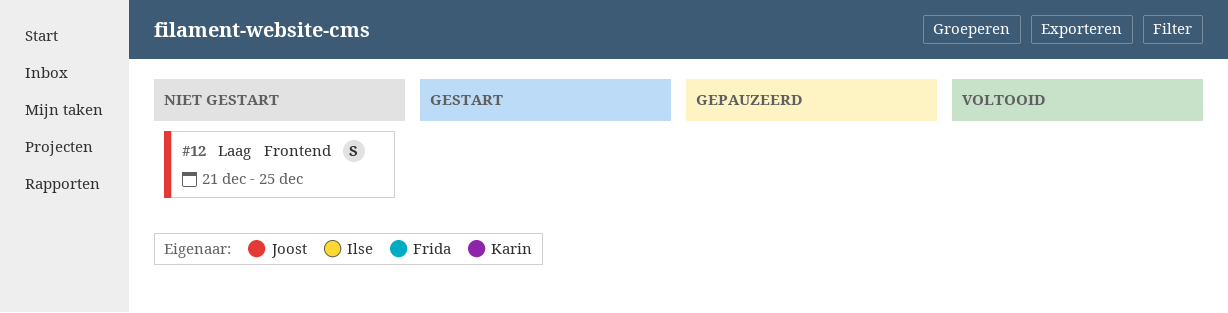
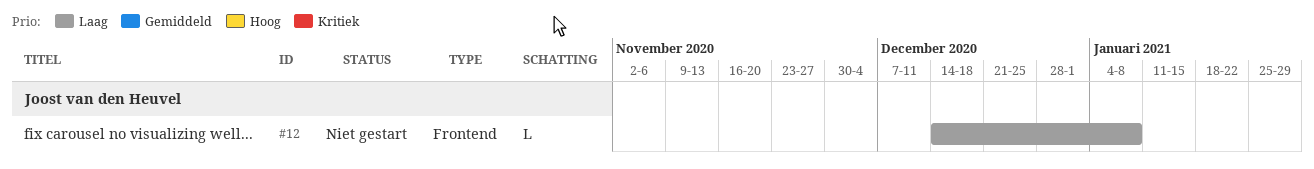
#12, estimate: S -> L
#12, start: Dec 21 -> Dec 14
#12, due: Dec 25 -> Jan 8

